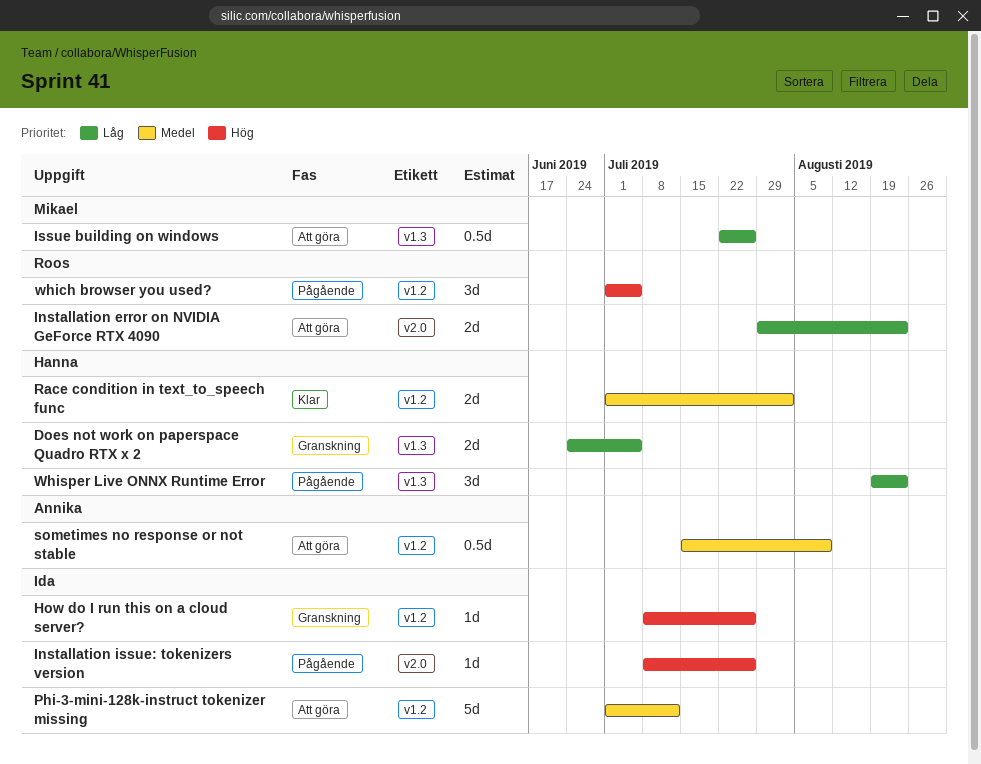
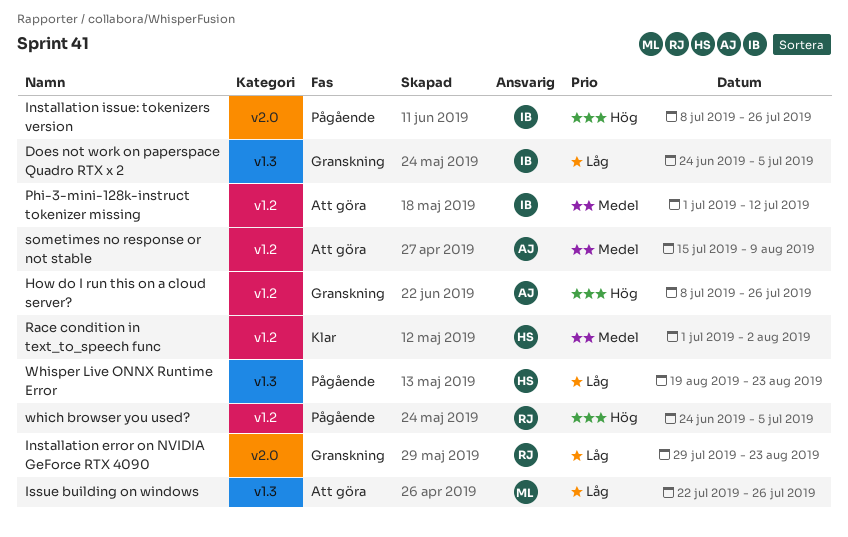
Does not work on paperspace Quadro RTX x 2, owner: Hanna -> Ida
How do I run this on a cloud server?, owner: Ida -> Annika
Installation error on NVIDIA GeForce RTX 4090, status: Att göra -> Granskning
which browser you used?, start: Jul 1 -> Jun 24

